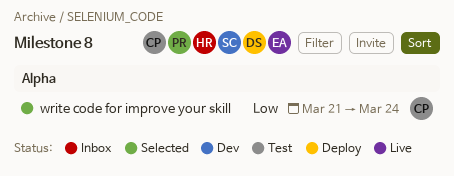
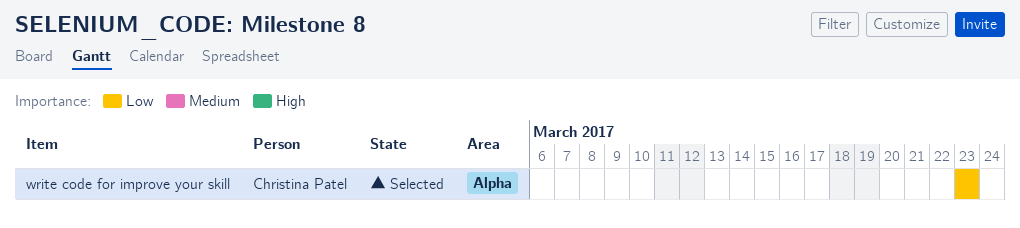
write code for improve your skill, start: Mar 21 -> Mar 23
write code for improve your skill, due: Mar 24 -> Mar 23

